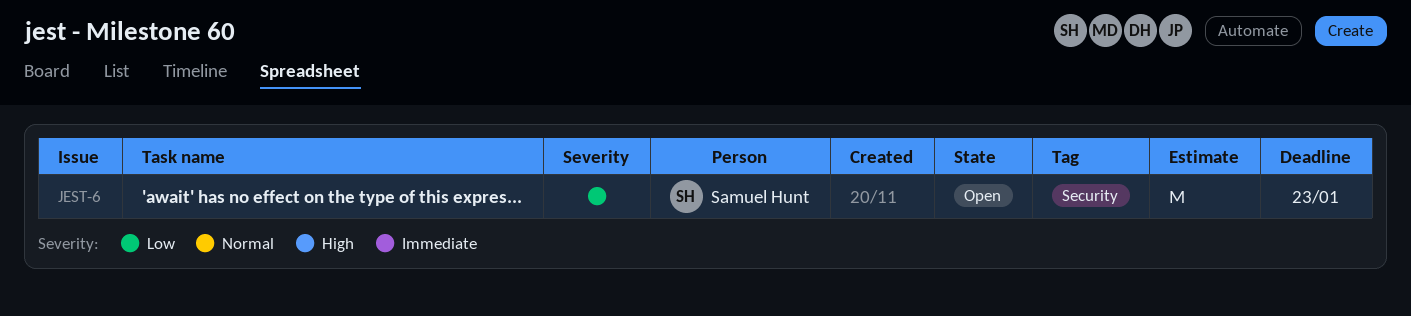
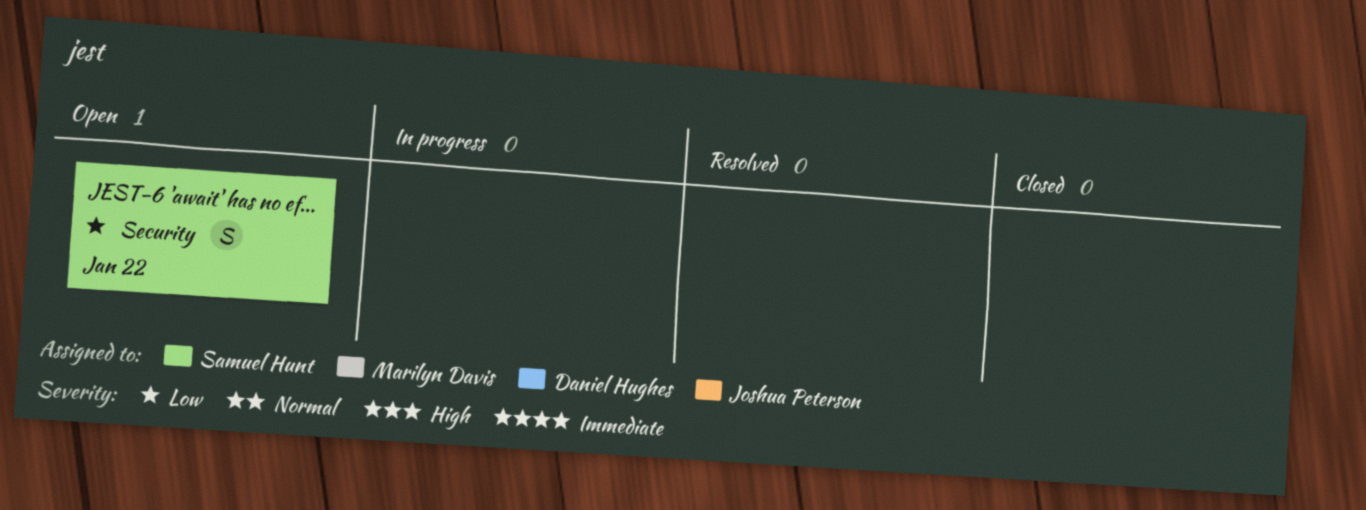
JEST-6, estimate: M -> S
JEST-6, due: Jan 23 -> Jan 22

